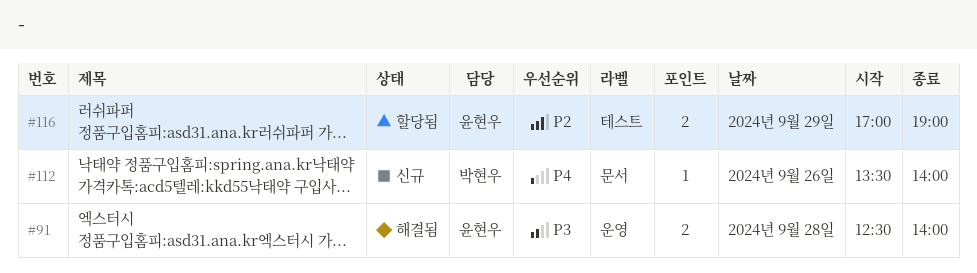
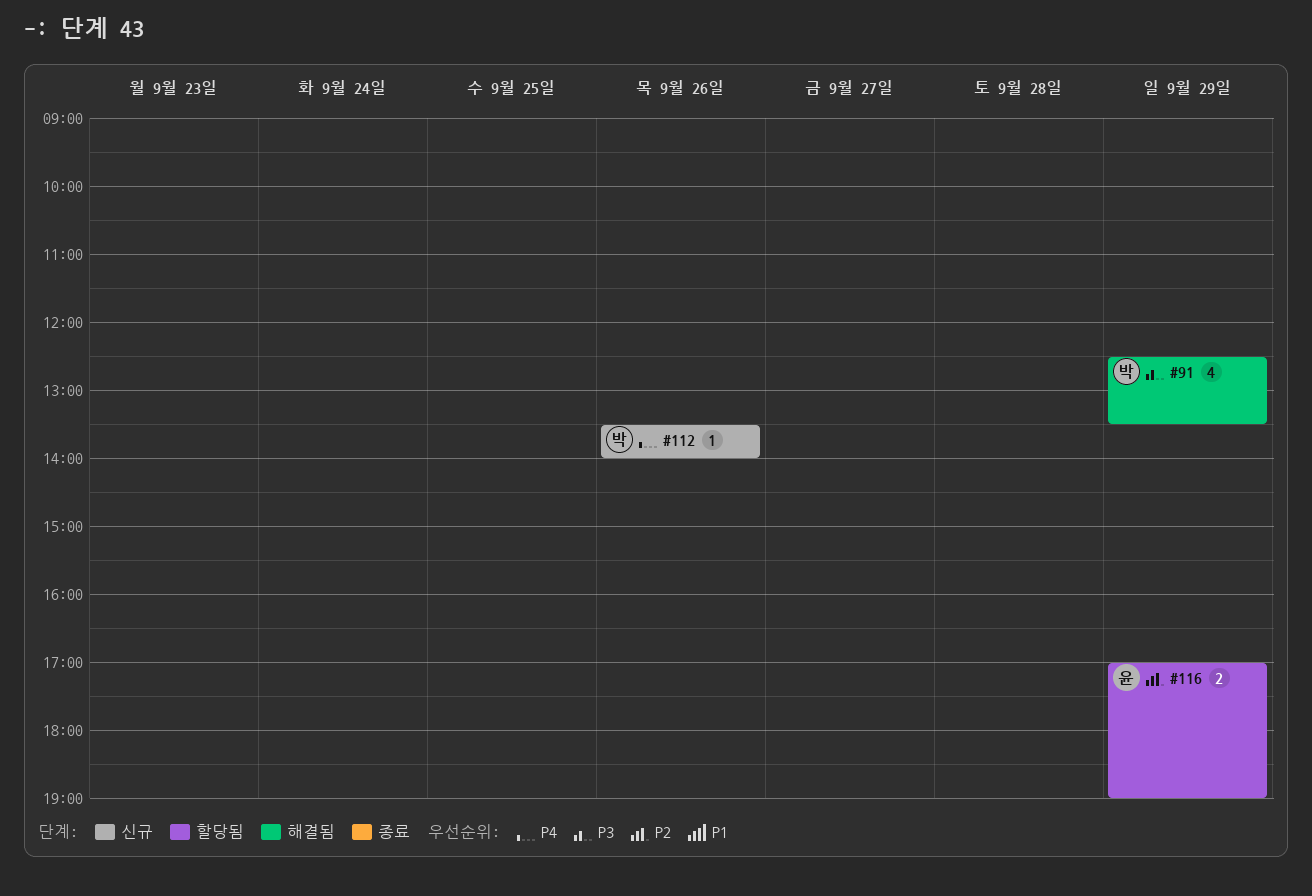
#91, owner: 윤현우 -> 박현우
#91, estimate: 2 -> 4
#91, day: Sep 28 -> Sep 29
#91, ends: 14:00 -> 13:30

